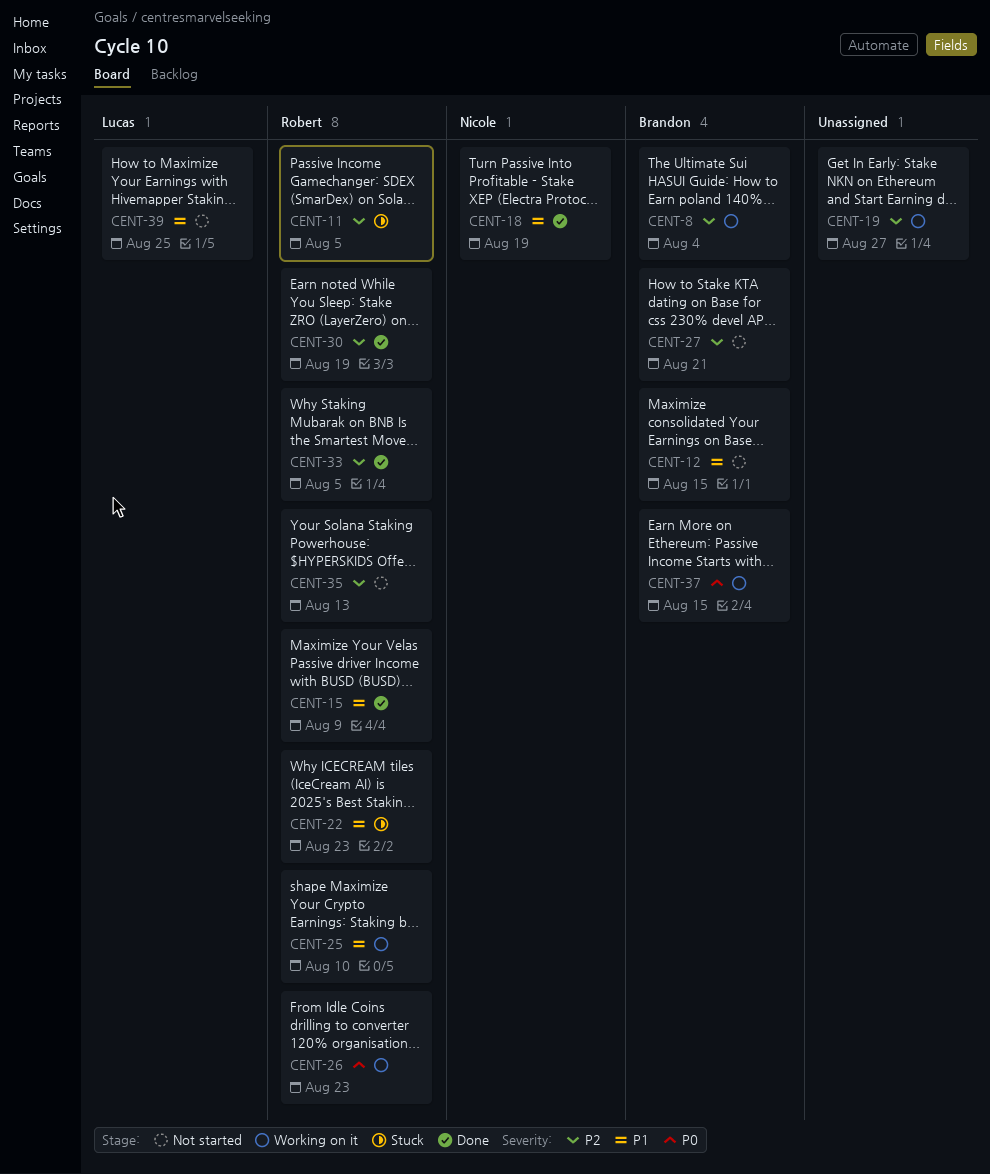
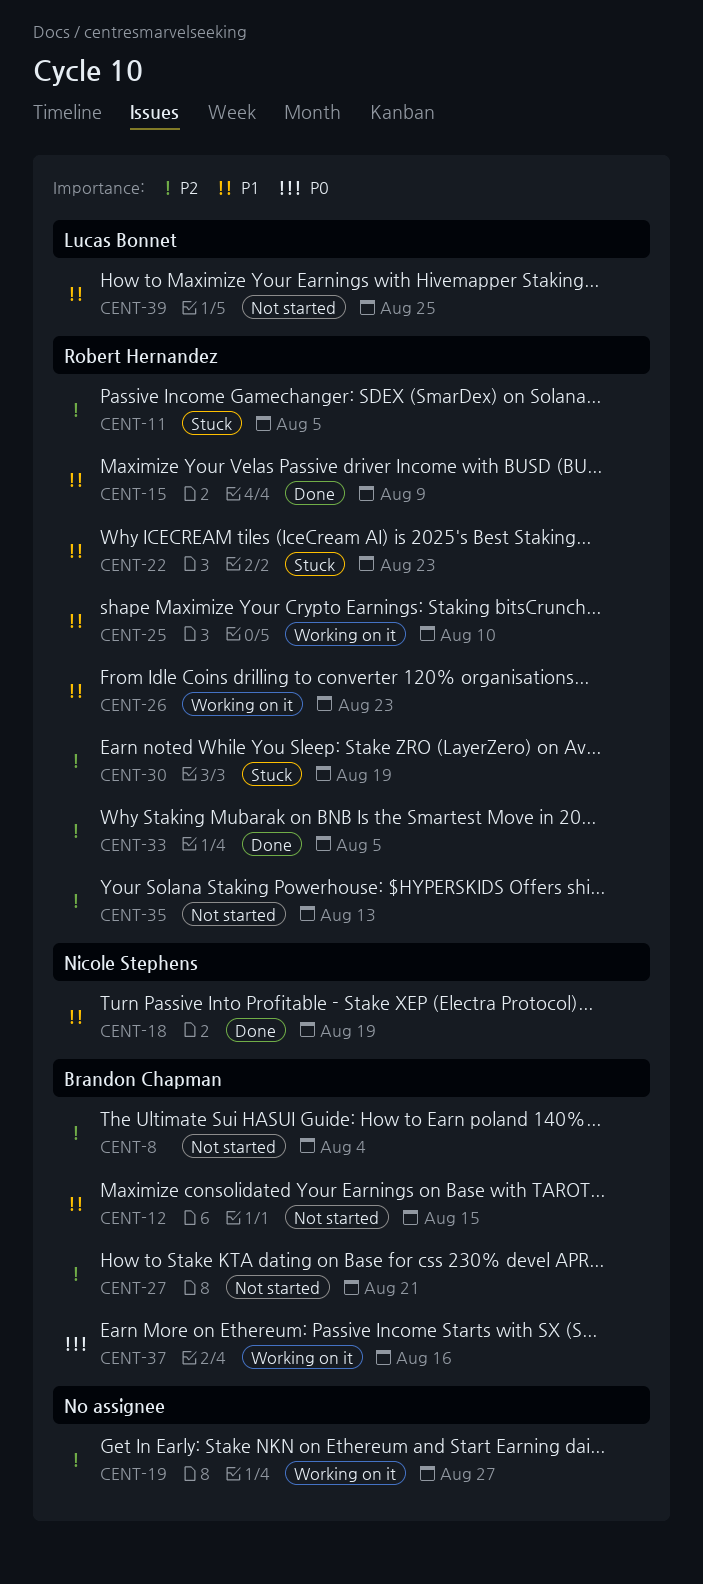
CENT-8, status: Working on it -> Not started
CENT-26, priority: P0 -> P1
CENT-30, status: Done -> Stuck
CENT-37, due: Aug 15 -> Aug 16

